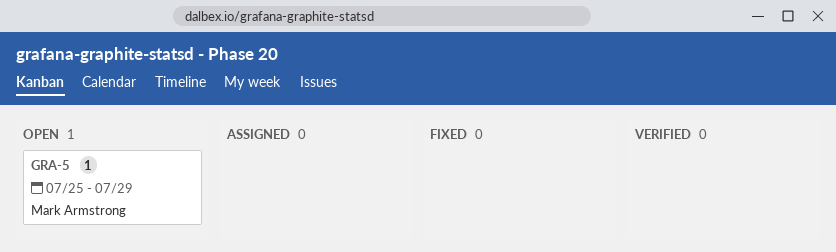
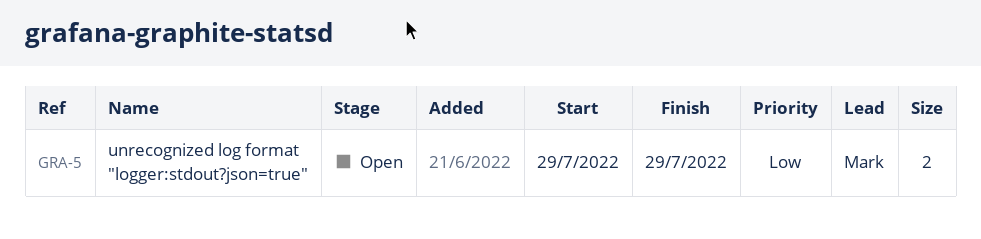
GRA-5, estimate: 1 -> 2
GRA-5, start: Jul 25 -> Jul 29

